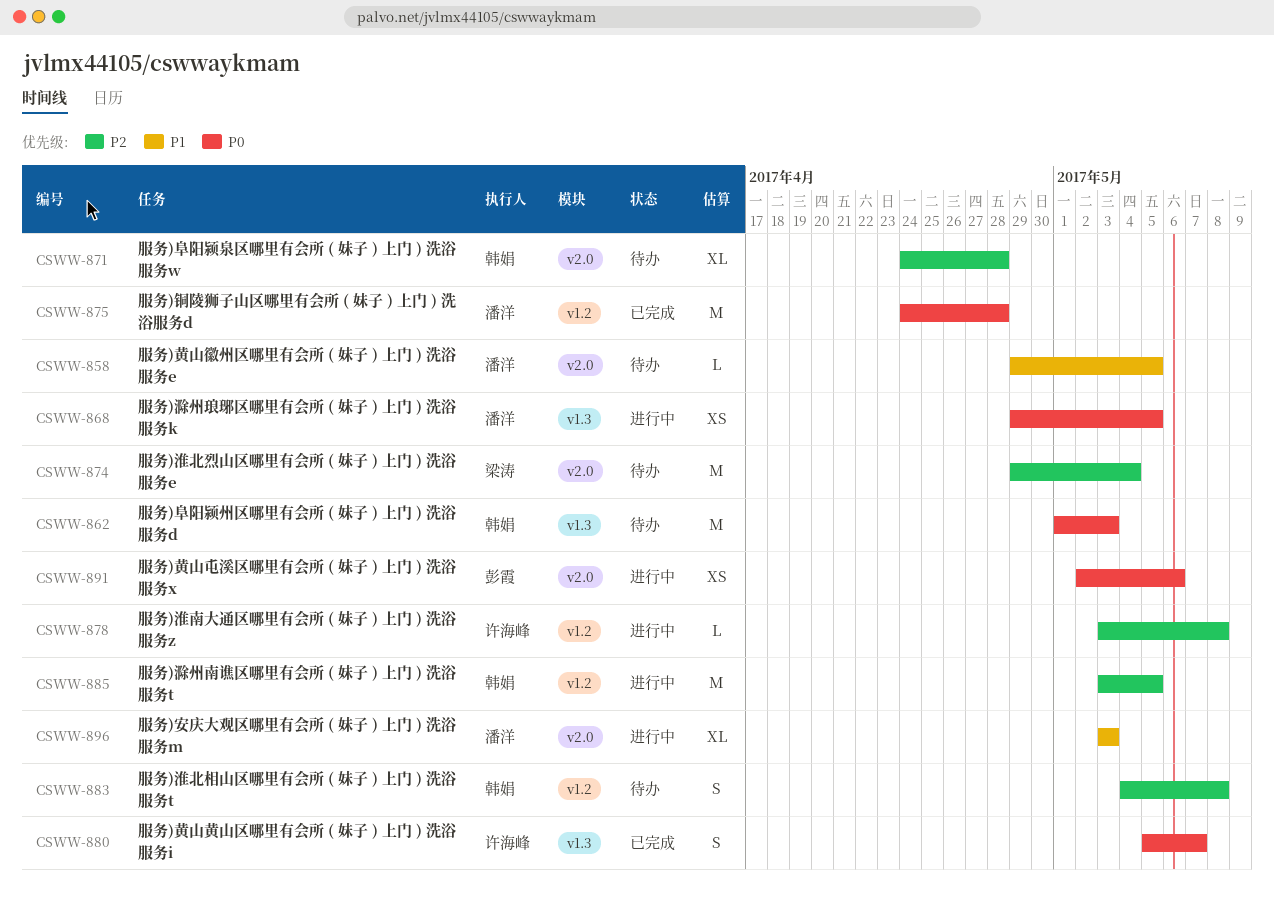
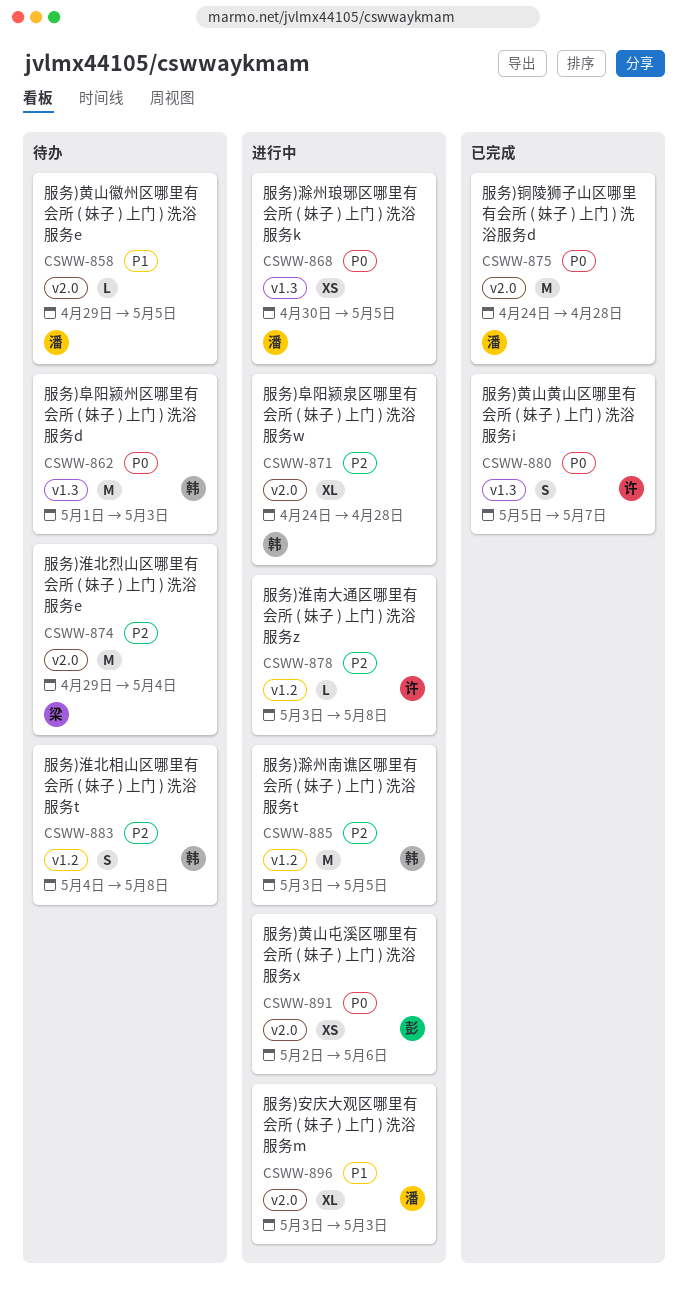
CSWW-868, start: Apr 29 -> Apr 30
CSWW-871, status: 待办 -> 进行中
CSWW-875, label: v1.2 -> v2.0

